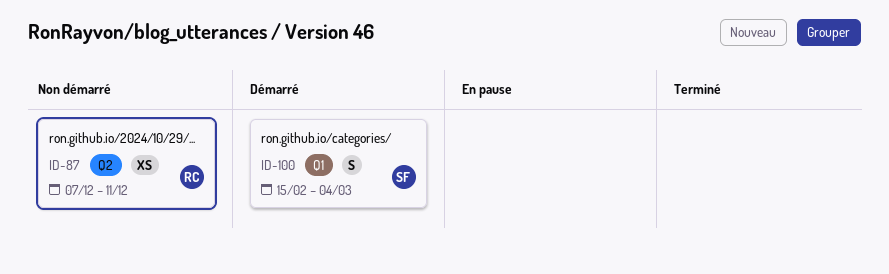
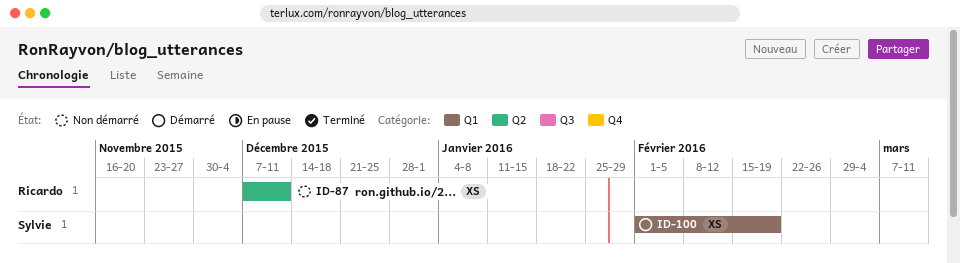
ID-100, estimate: S -> XS
ID-100, start: Feb 15 -> Feb 1
ID-100, due: Mar 4 -> Feb 19

